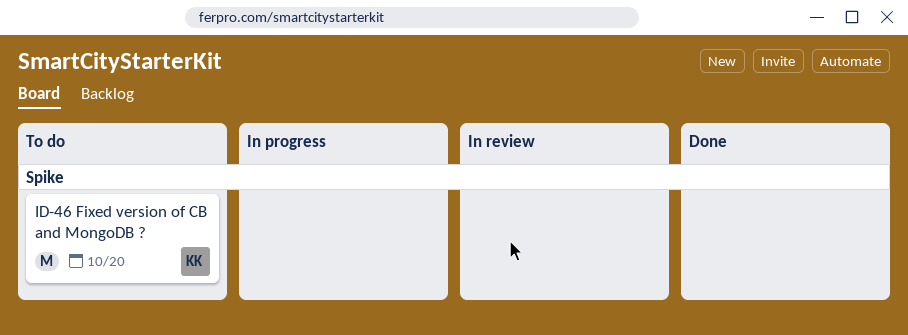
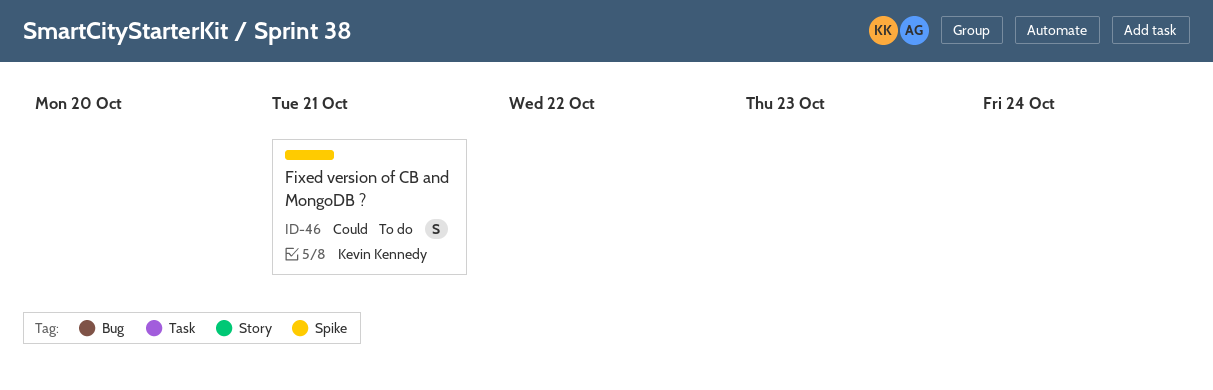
ID-46, estimate: M -> S
ID-46, due: Oct 20 -> Oct 21

